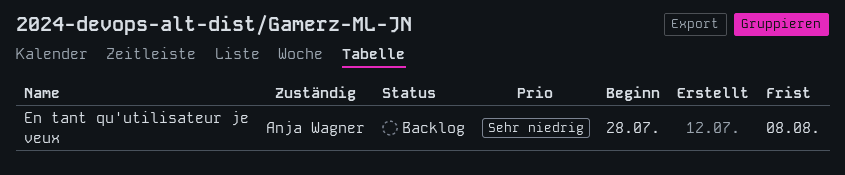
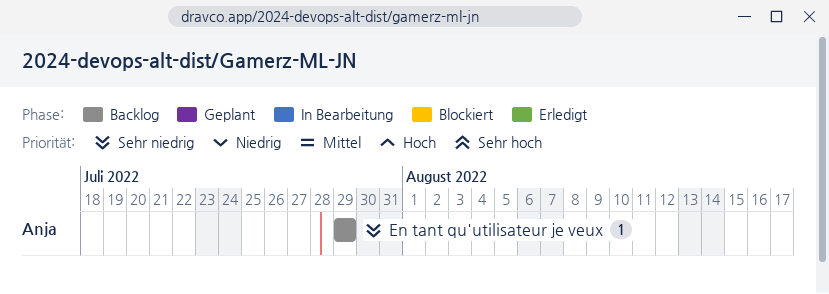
En tant qu'utilisateur je veux, start: Jul 28 -> Jul 29
En tant qu'utilisateur je veux, due: Aug 8 -> Jul 29

